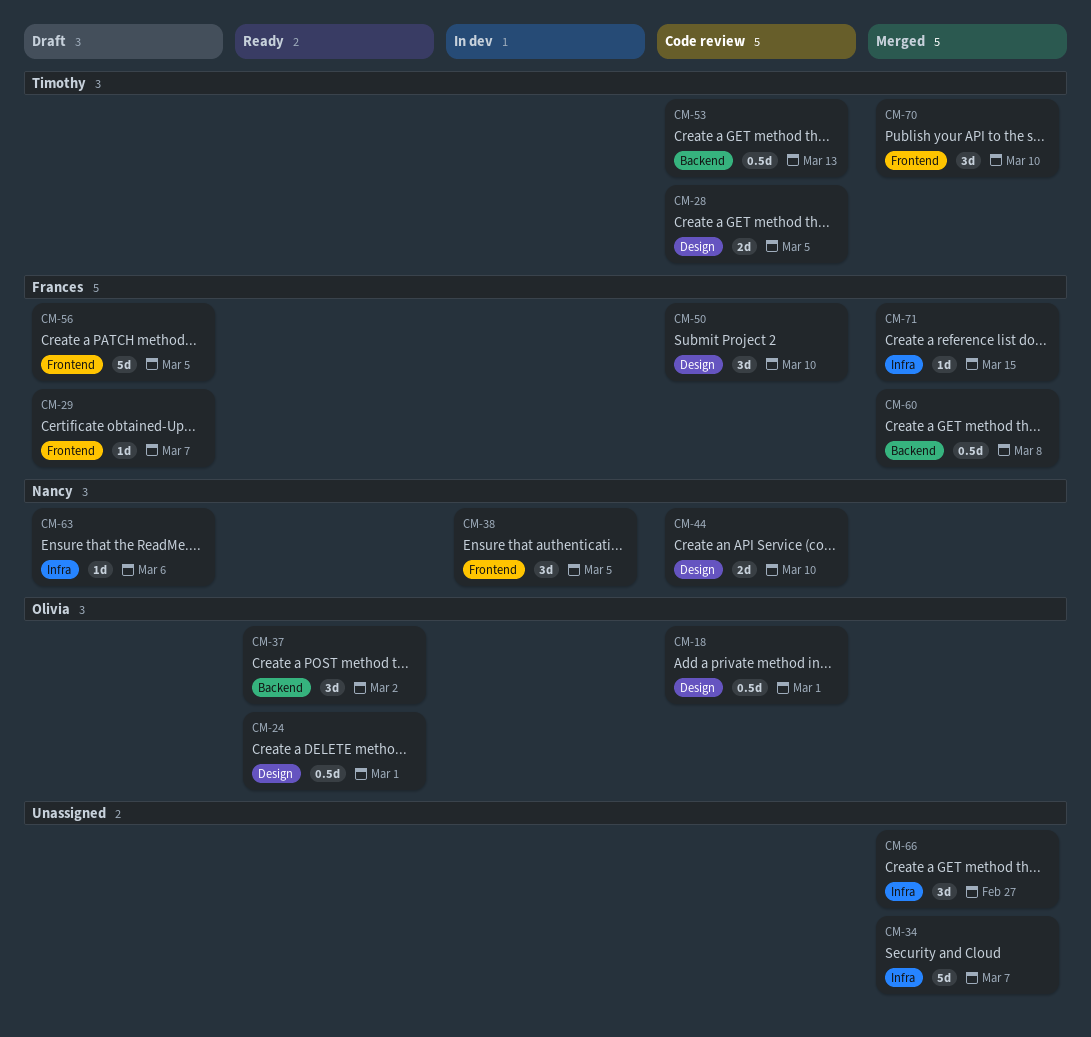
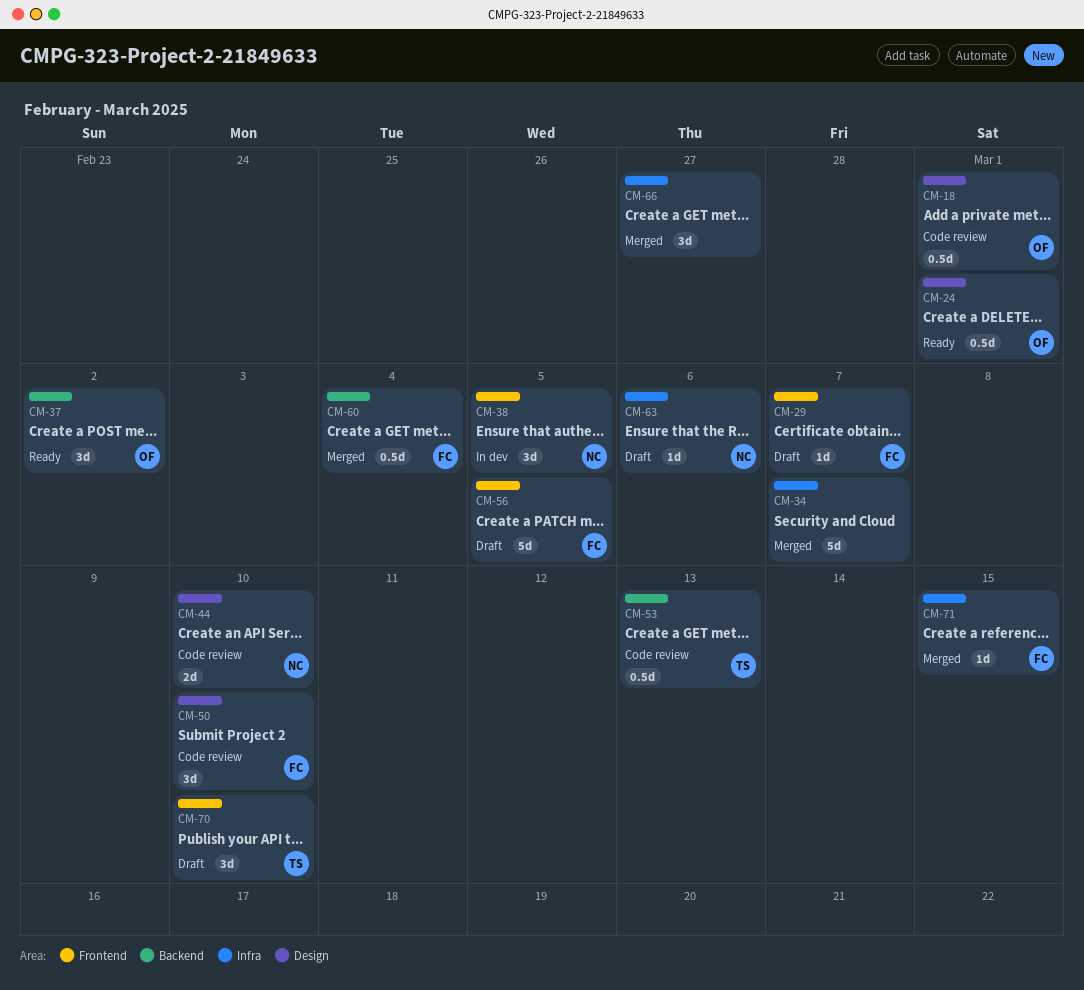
CM-28: present -> none
CM-60, due: Mar 8 -> Mar 4
CM-70, status: Merged -> Draft

